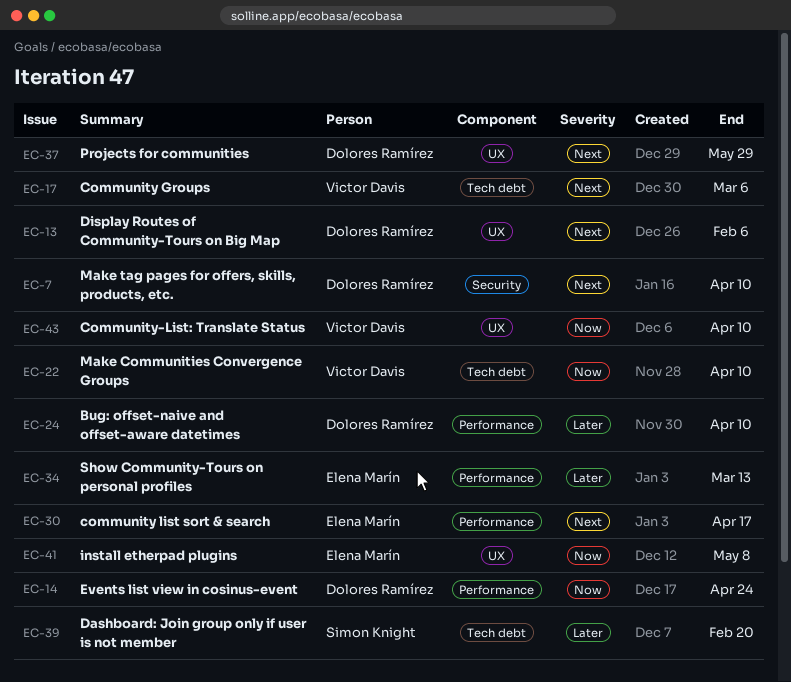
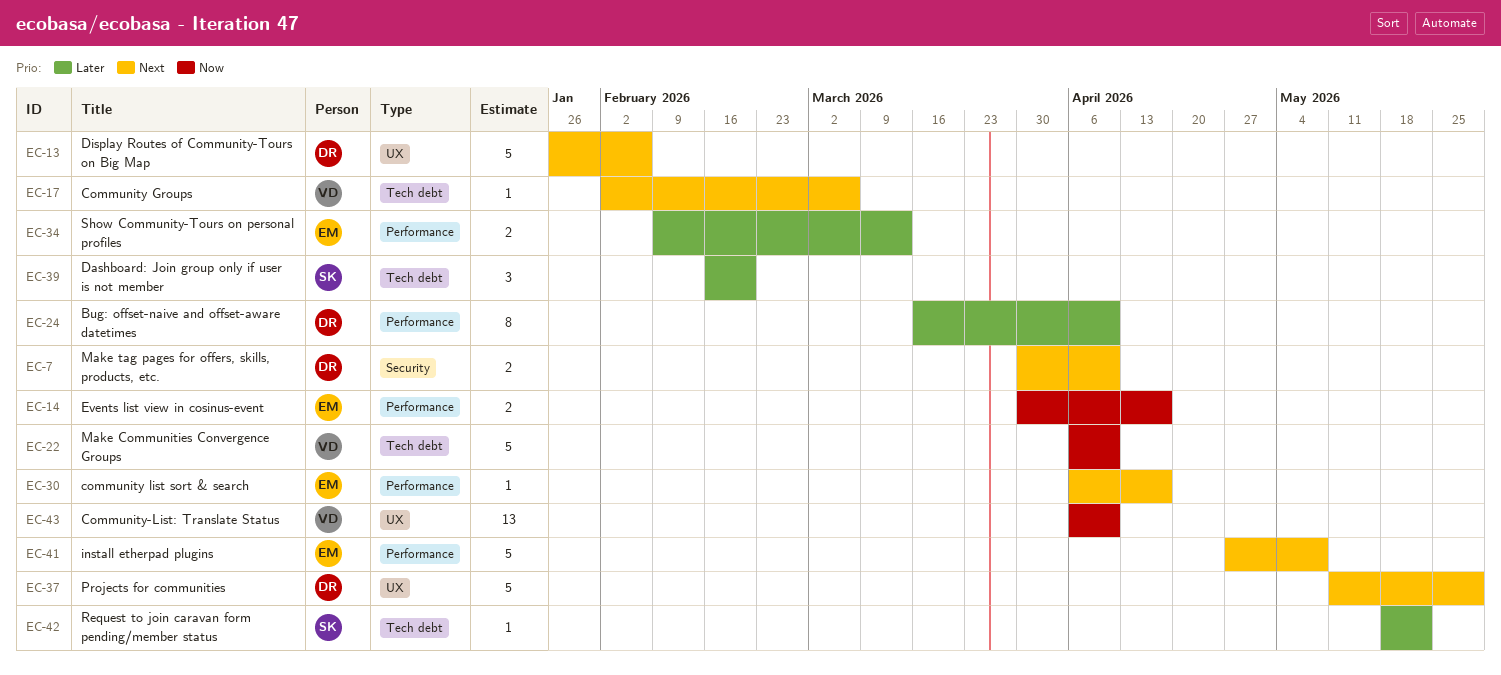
EC-14, owner: Dolores Ramírez -> Elena Marín
EC-14, due: Apr 24 -> Apr 17
EC-41, priority: Now -> Next
EC-41, label: UX -> Performance
EC-42: none -> present

